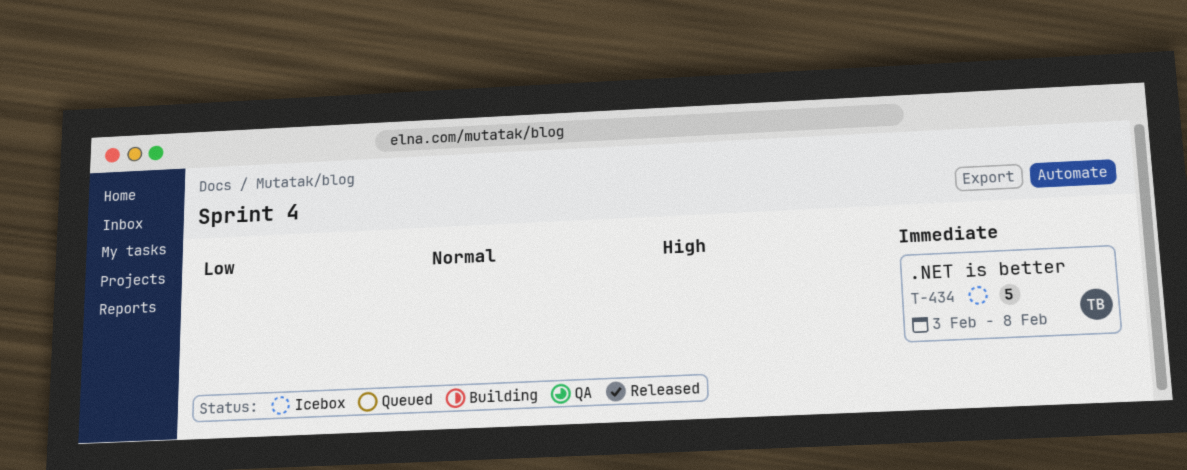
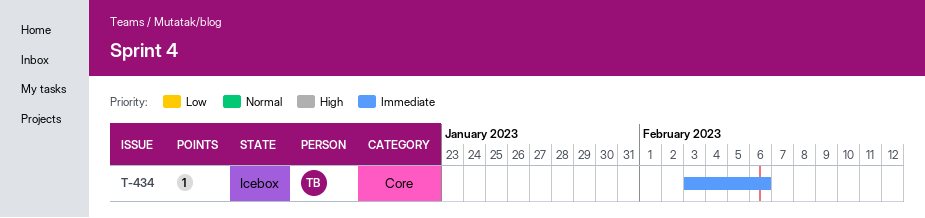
T-434, estimate: 5 -> 1
T-434, due: Feb 8 -> Feb 6

